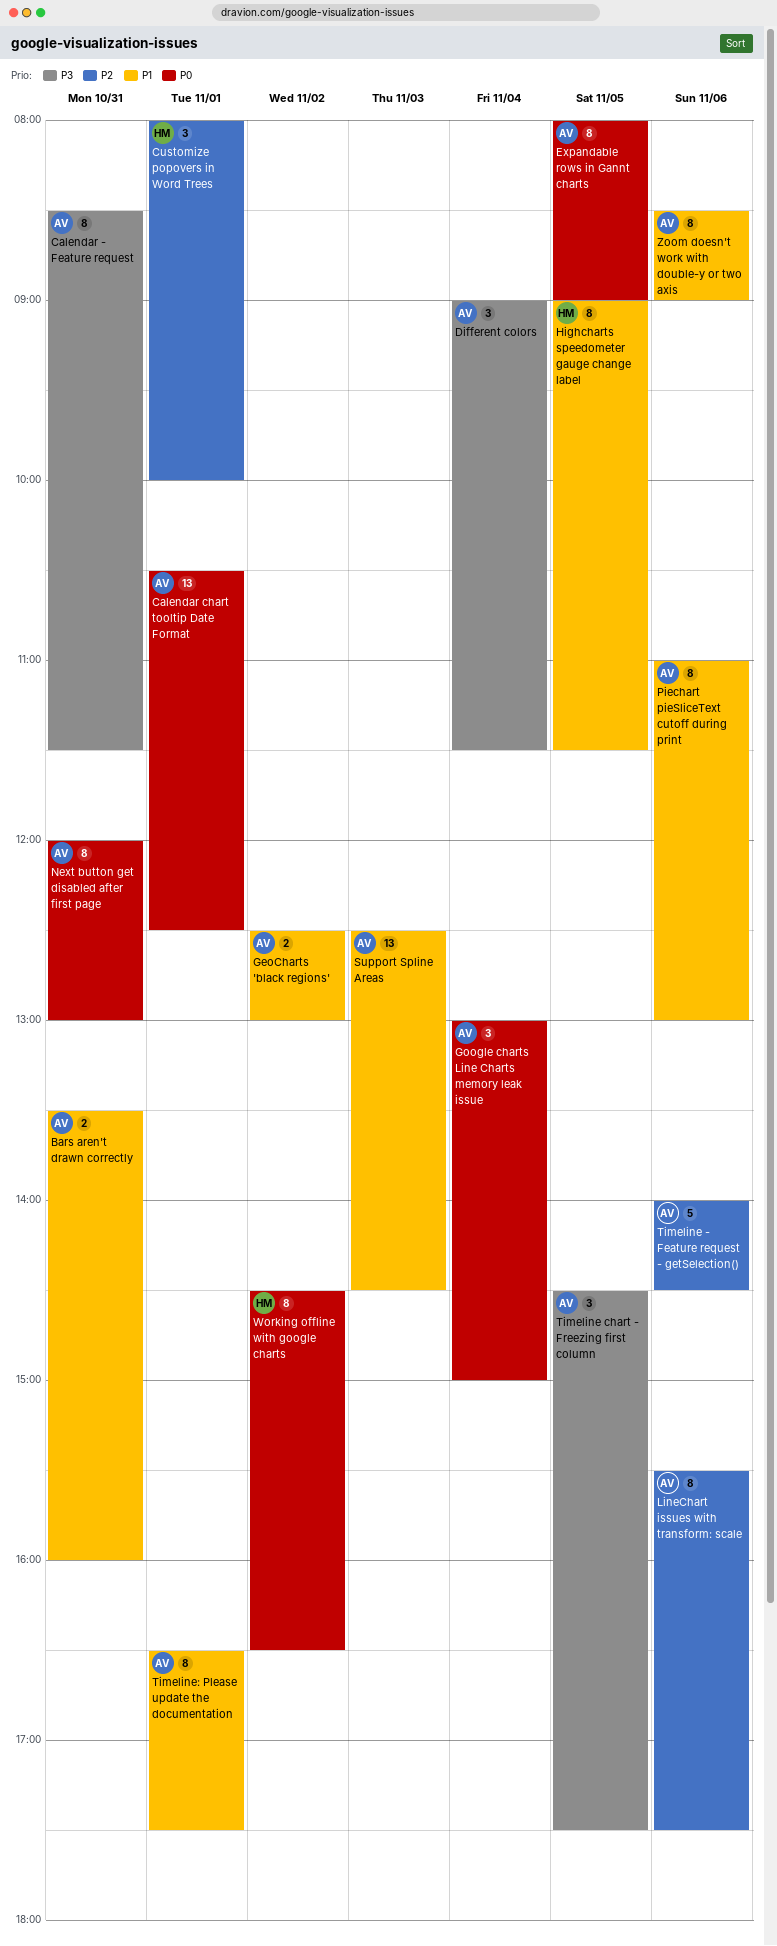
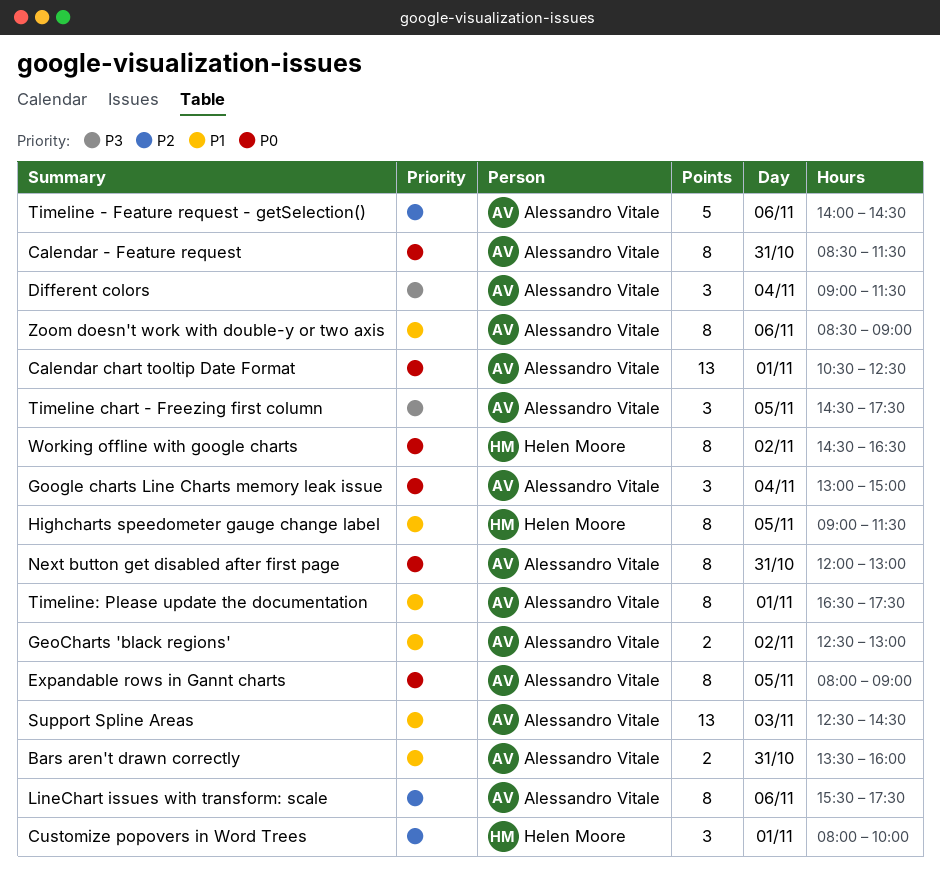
Calendar - Feature request, priority: P3 -> P0
Piechart pieSliceText cutoff during print: present -> none

